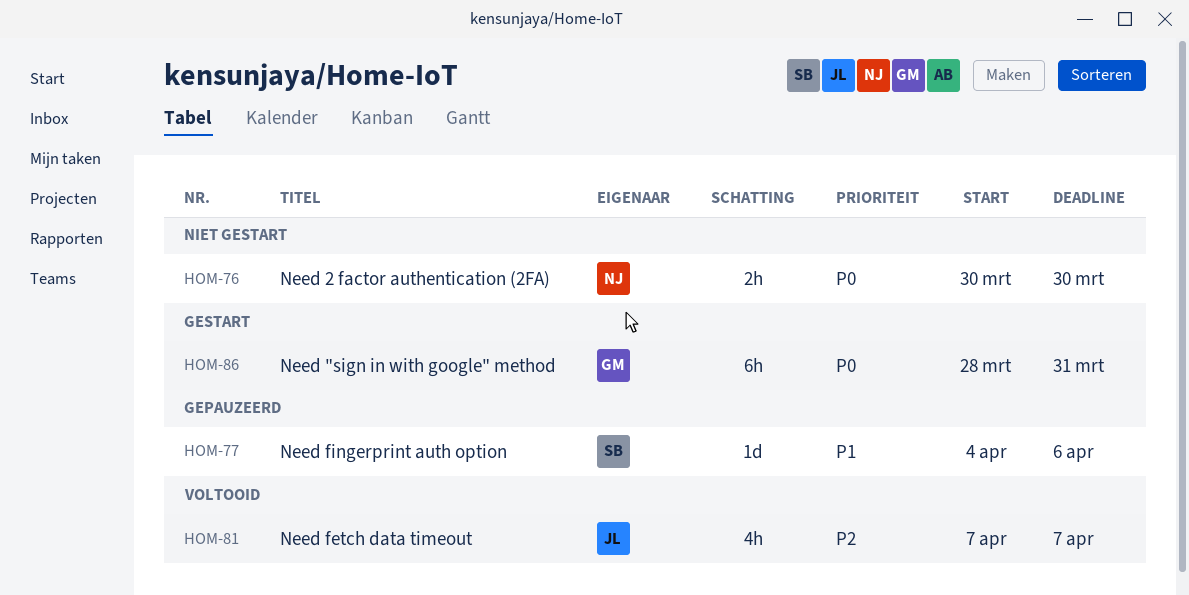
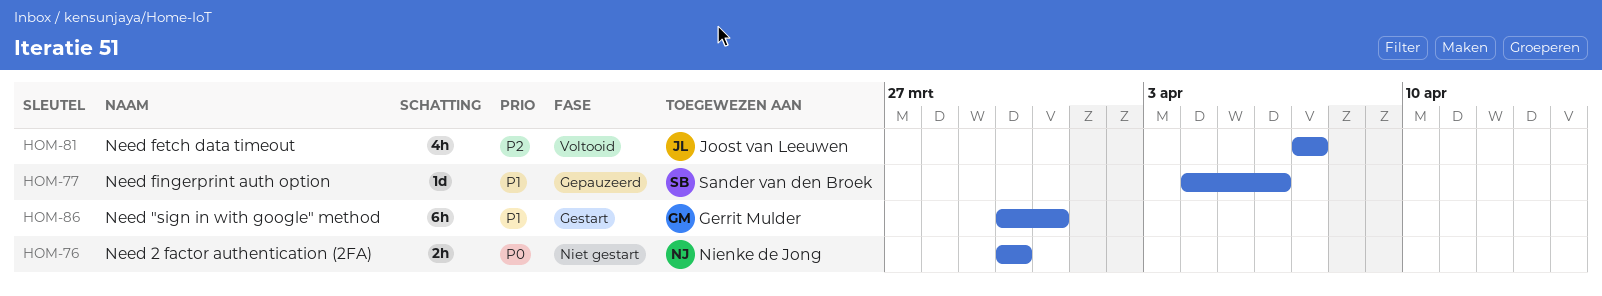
HOM-86, priority: P0 -> P1
HOM-86, start: Mar 28 -> Mar 30

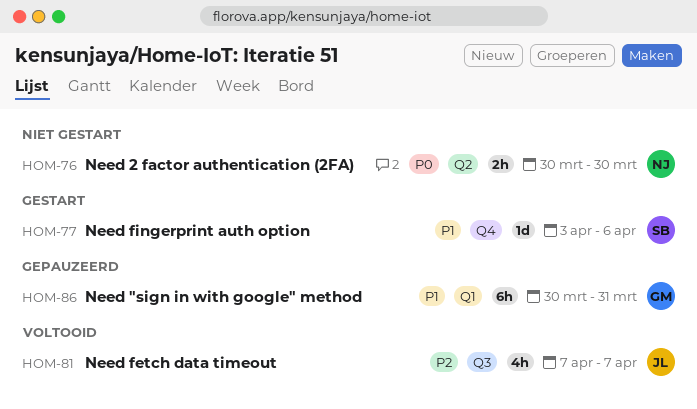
HOM-77, status: Gepauzeerd -> Gestart
HOM-77, start: Apr 4 -> Apr 3
HOM-86, status: Gestart -> Gepauzeerd

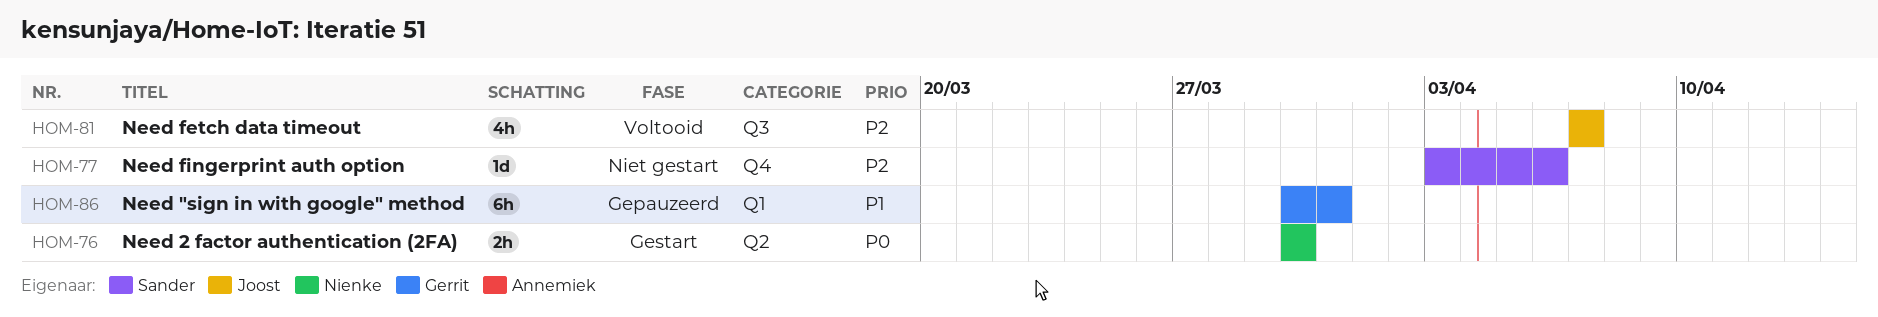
HOM-76, status: Niet gestart -> Gestart
HOM-77, status: Gestart -> Niet gestart
HOM-77, priority: P1 -> P2

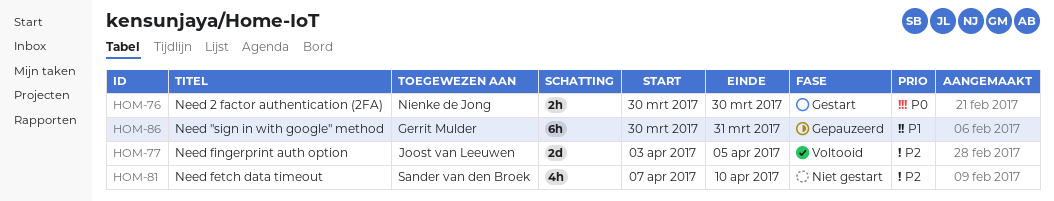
HOM-77, status: Niet gestart -> Voltooid
HOM-77, owner: Sander van den Broek -> Joost van Leeuwen
HOM-77, estimate: 1d -> 2d
HOM-77, due: Apr 6 -> Apr 5
HOM-81, status: Voltooid -> Niet gestart
HOM-81, owner: Joost van Leeuwen -> Sander van den Broek
HOM-81, due: Apr 7 -> Apr 10

